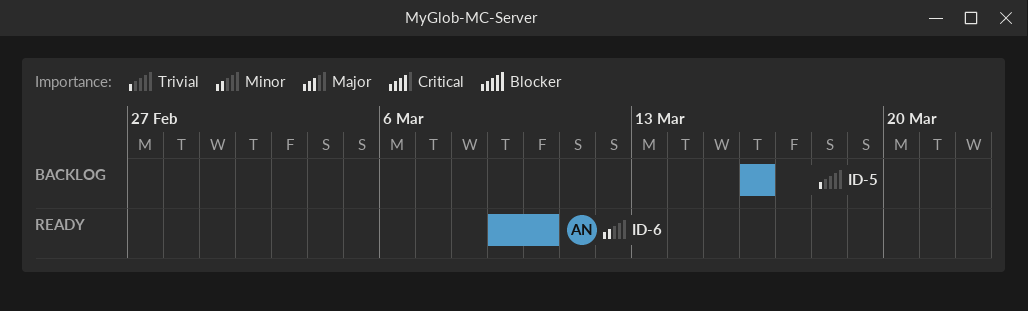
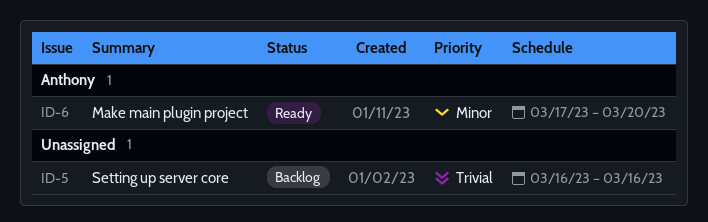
ID-6, start: Mar 9 -> Mar 17
ID-6, due: Mar 10 -> Mar 20

